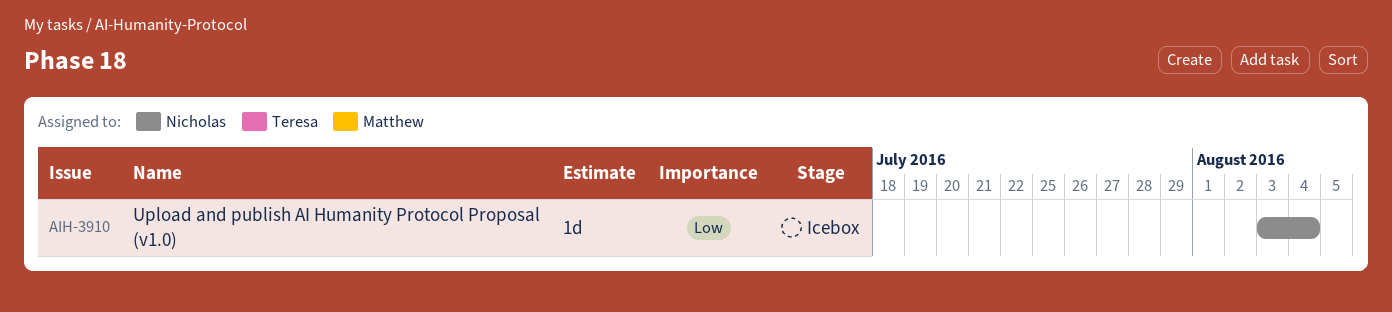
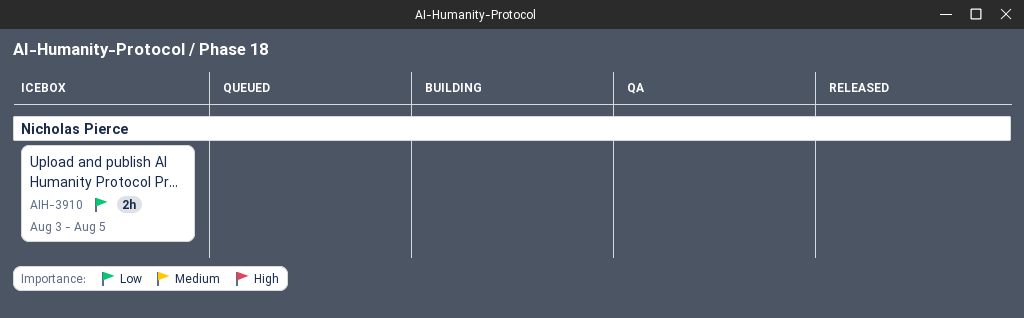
AIH-3910, estimate: 1d -> 2h
AIH-3910, due: Aug 4 -> Aug 5

